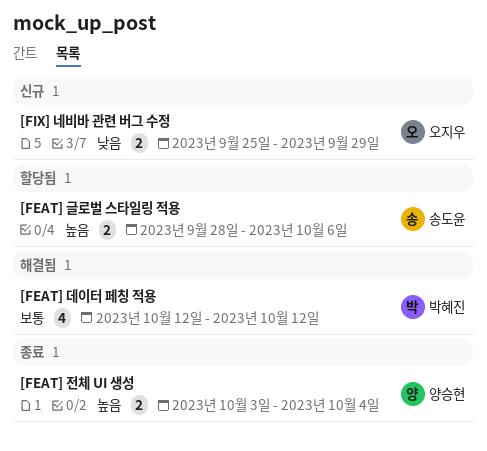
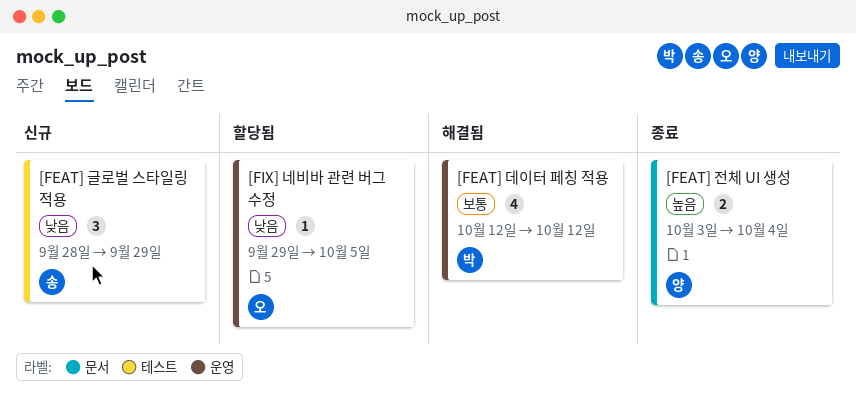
[FEAT] 글로벌 스타일링 적용, status: 할당됨 -> 신규
[FEAT] 글로벌 스타일링 적용, priority: 높음 -> 낮음
[FEAT] 글로벌 스타일링 적용, estimate: 2 -> 3
[FEAT] 글로벌 스타일링 적용, due: Oct 6 -> Sep 29
[FIX] 네비바 관련 버그 수정, status: 신규 -> 할당됨
[FIX] 네비바 관련 버그 수정, estimate: 2 -> 1
[FIX] 네비바 관련 버그 수정, start: Sep 25 -> Sep 29
[FIX] 네비바 관련 버그 수정, due: Sep 29 -> Oct 5

